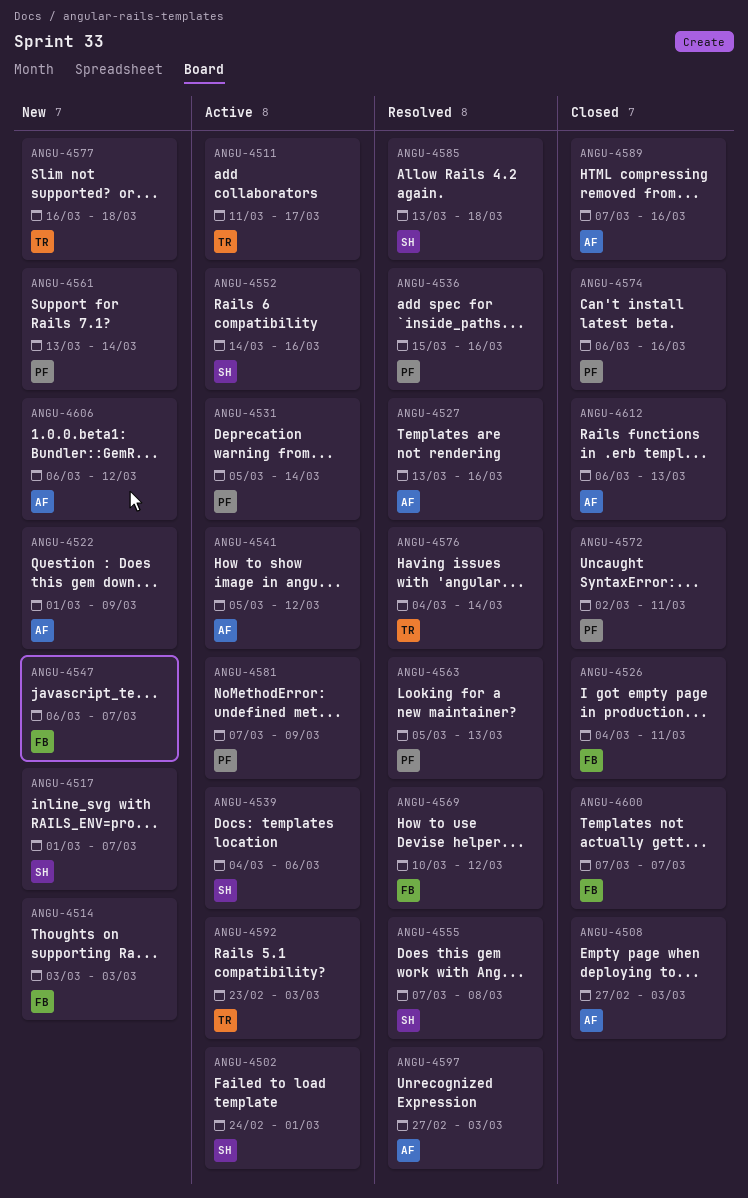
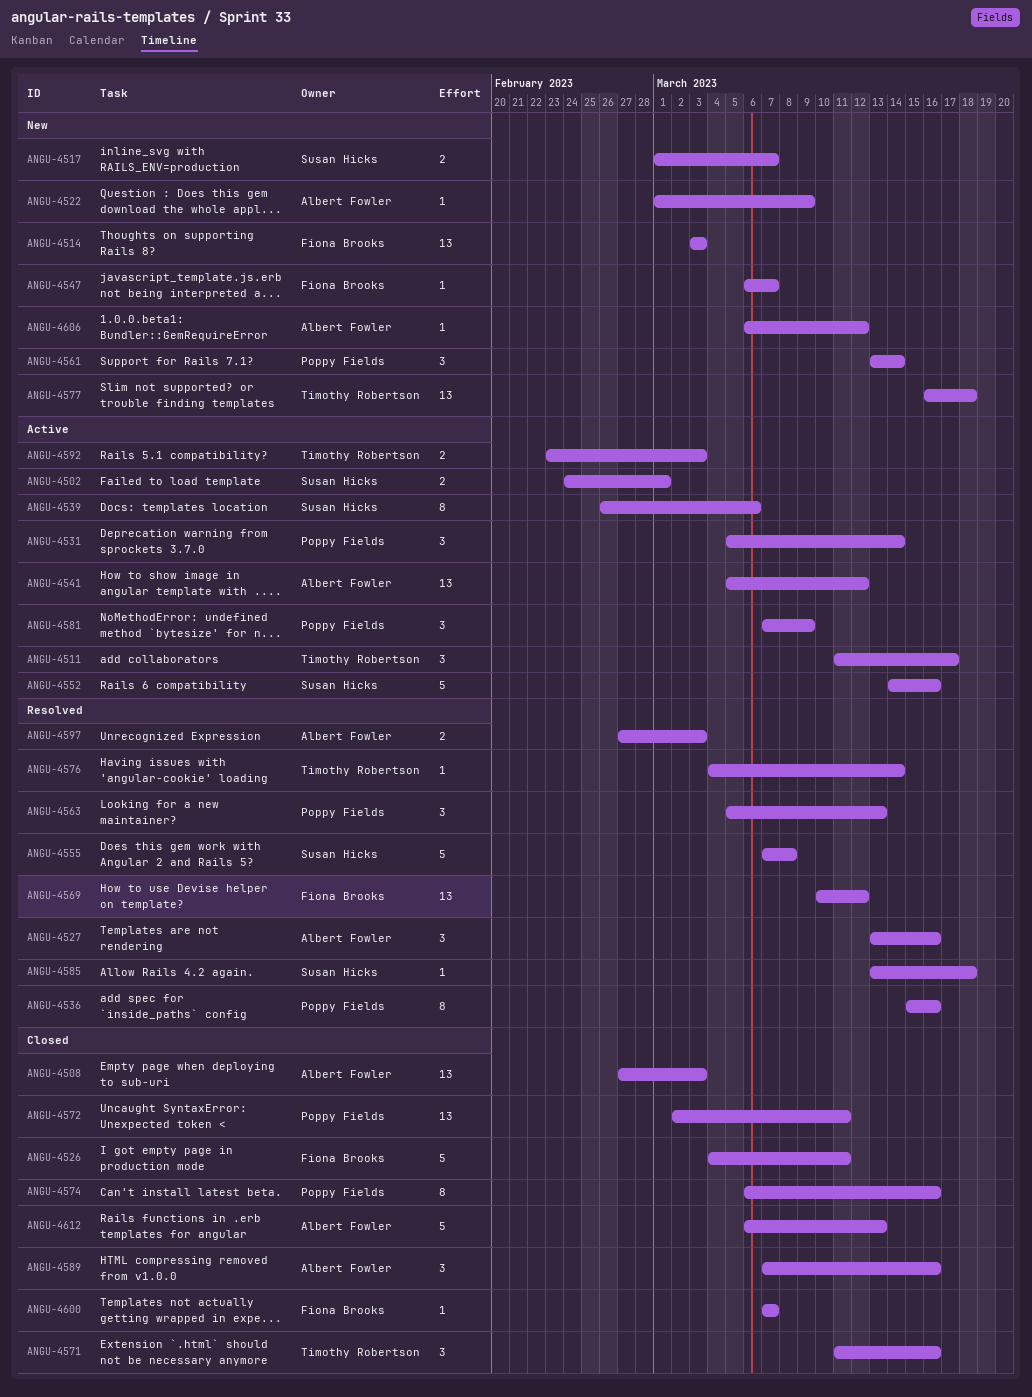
ANGU-4539, start: Mar 4 -> Feb 26
ANGU-4571: none -> present

